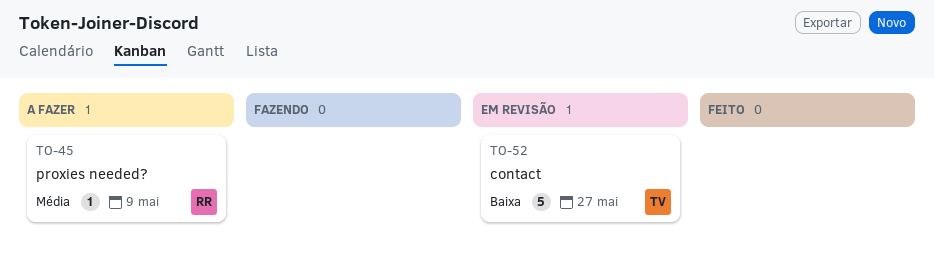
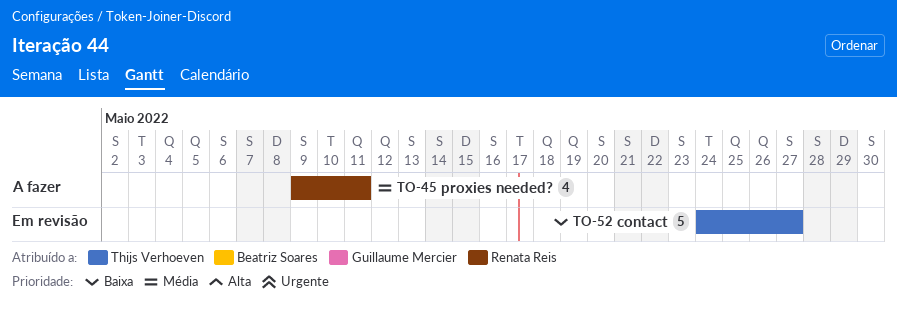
TO-45, estimate: 1 -> 4
TO-45, due: May 9 -> May 11

